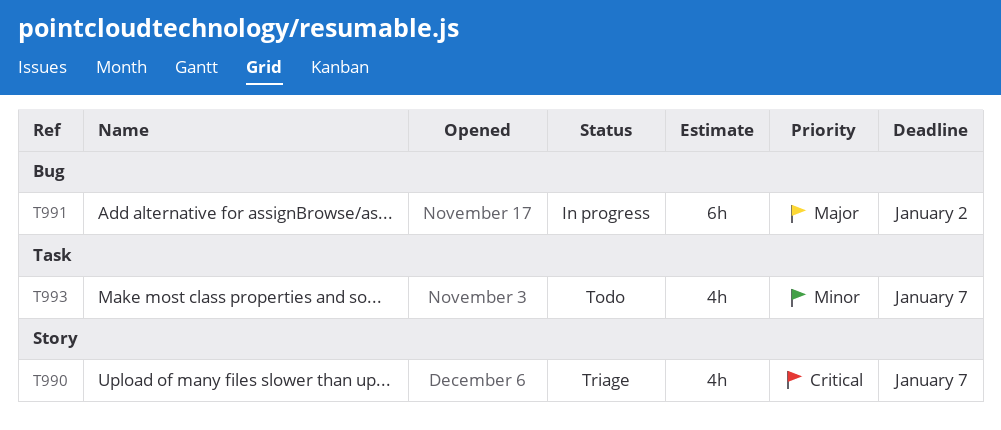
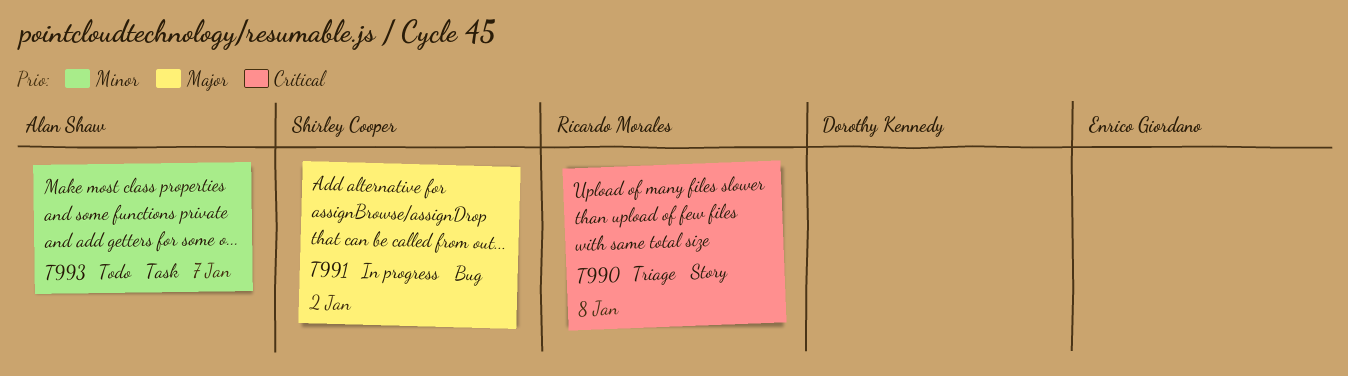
T990, due: Jan 7 -> Jan 8

